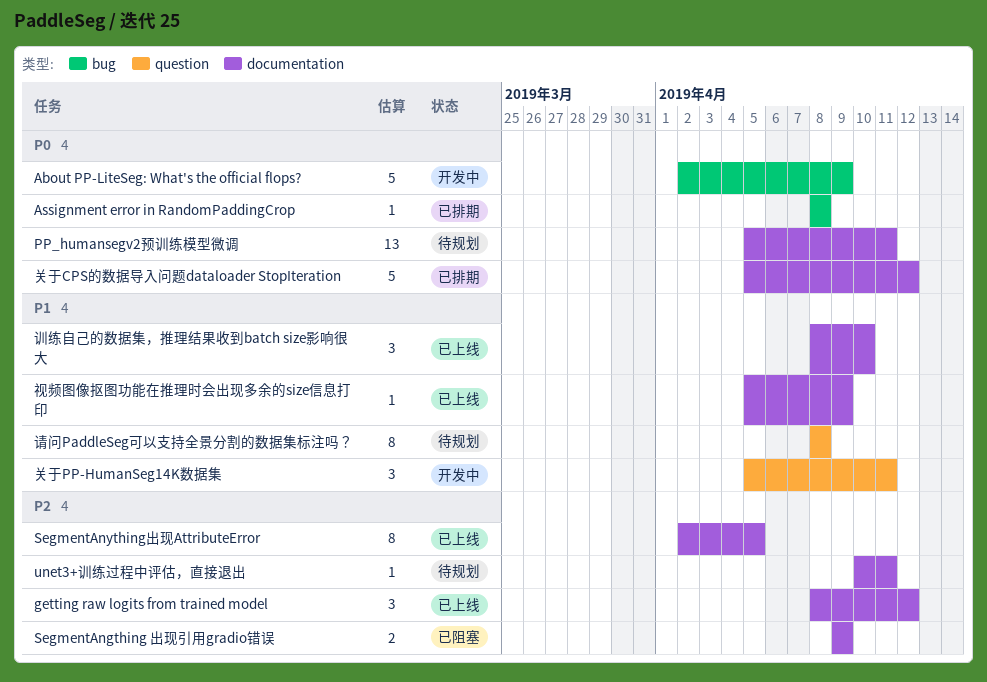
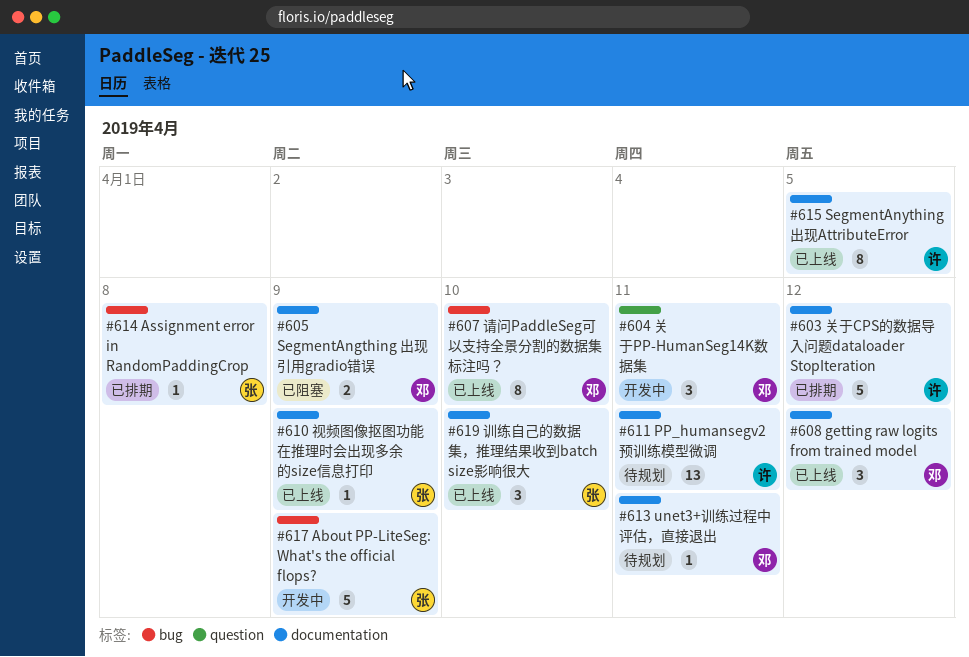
请问PaddleSeg可以支持全景分割的数据集标注吗？, status: 待规划 -> 已上线
请问PaddleSeg可以支持全景分割的数据集标注吗？, label: question -> bug
请问PaddleSeg可以支持全景分割的数据集标注吗？, due: Apr 8 -> Apr 10

